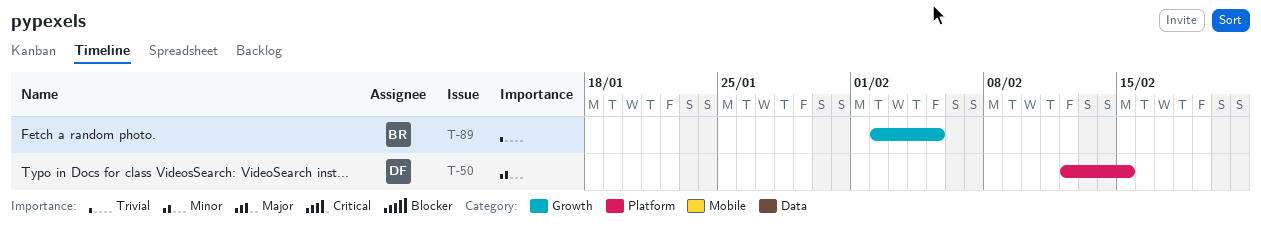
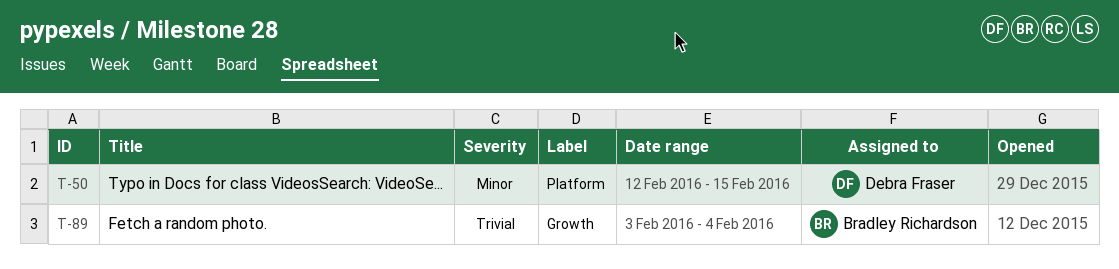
T-89, start: Feb 2 -> Feb 3
T-89, due: Feb 5 -> Feb 4

